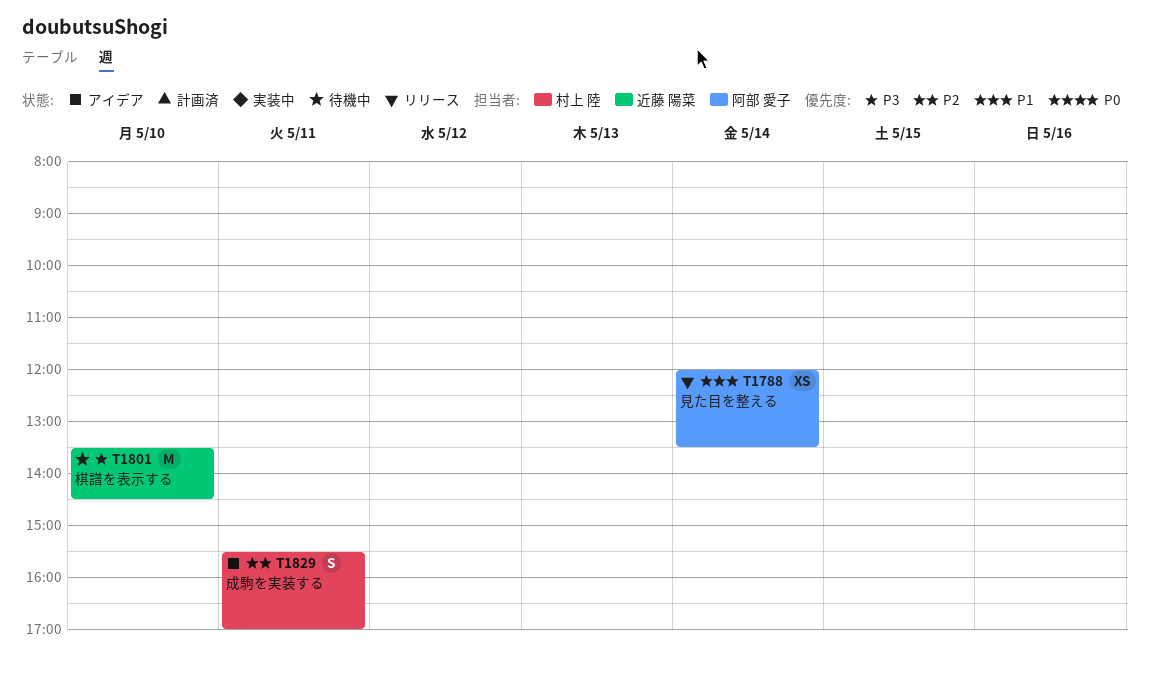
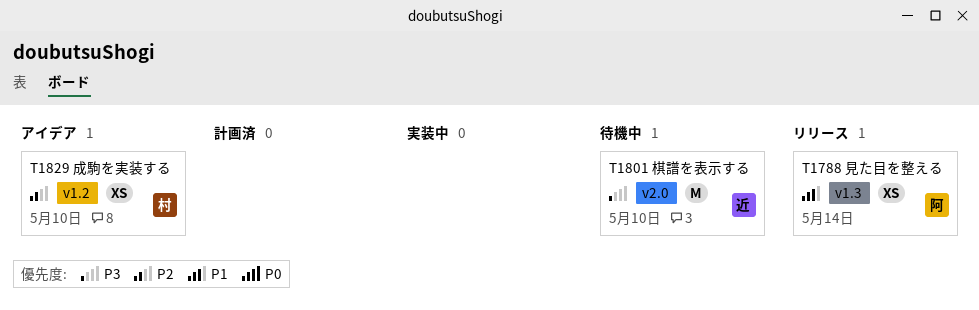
T1829, estimate: S -> XS
T1829, day: May 11 -> May 10

